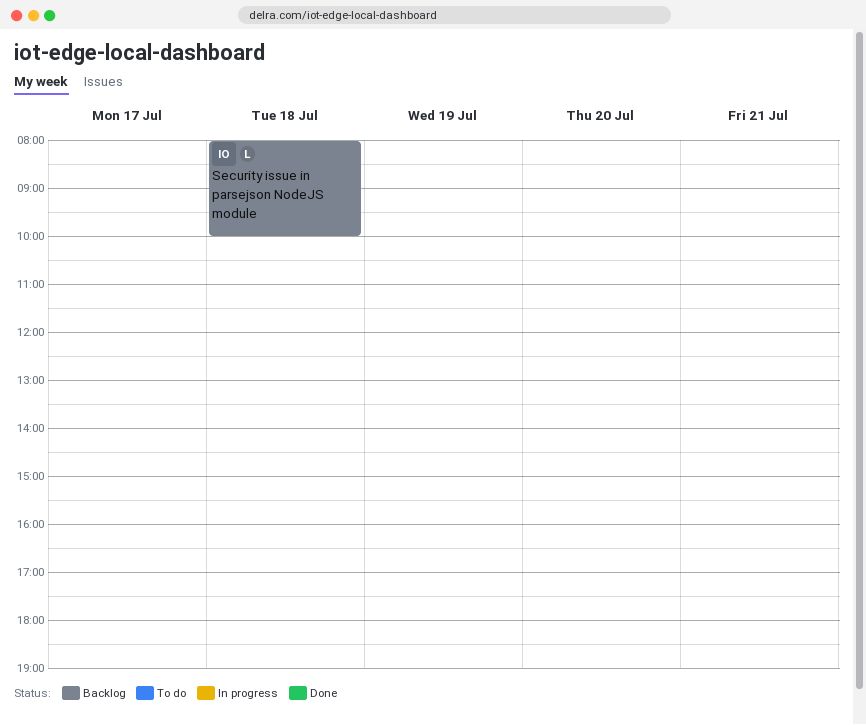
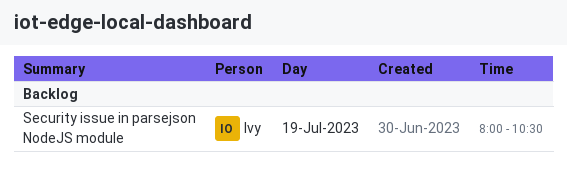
Security issue in parsejson NodeJS module, day: Jul 18 -> Jul 19
Security issue in parsejson NodeJS module, ends: 10:00 -> 10:30

